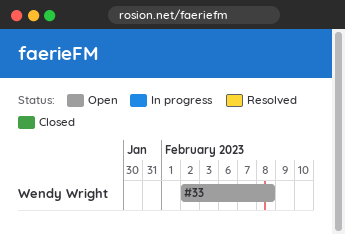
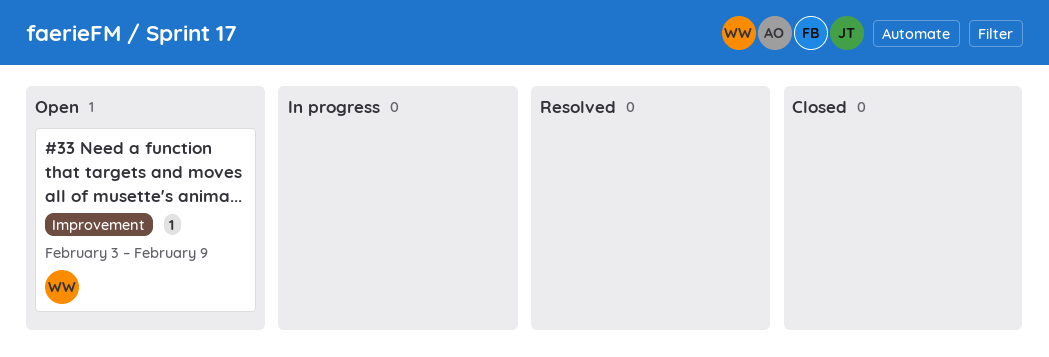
#33, start: Feb 2 -> Feb 3
#33, due: Feb 8 -> Feb 9

